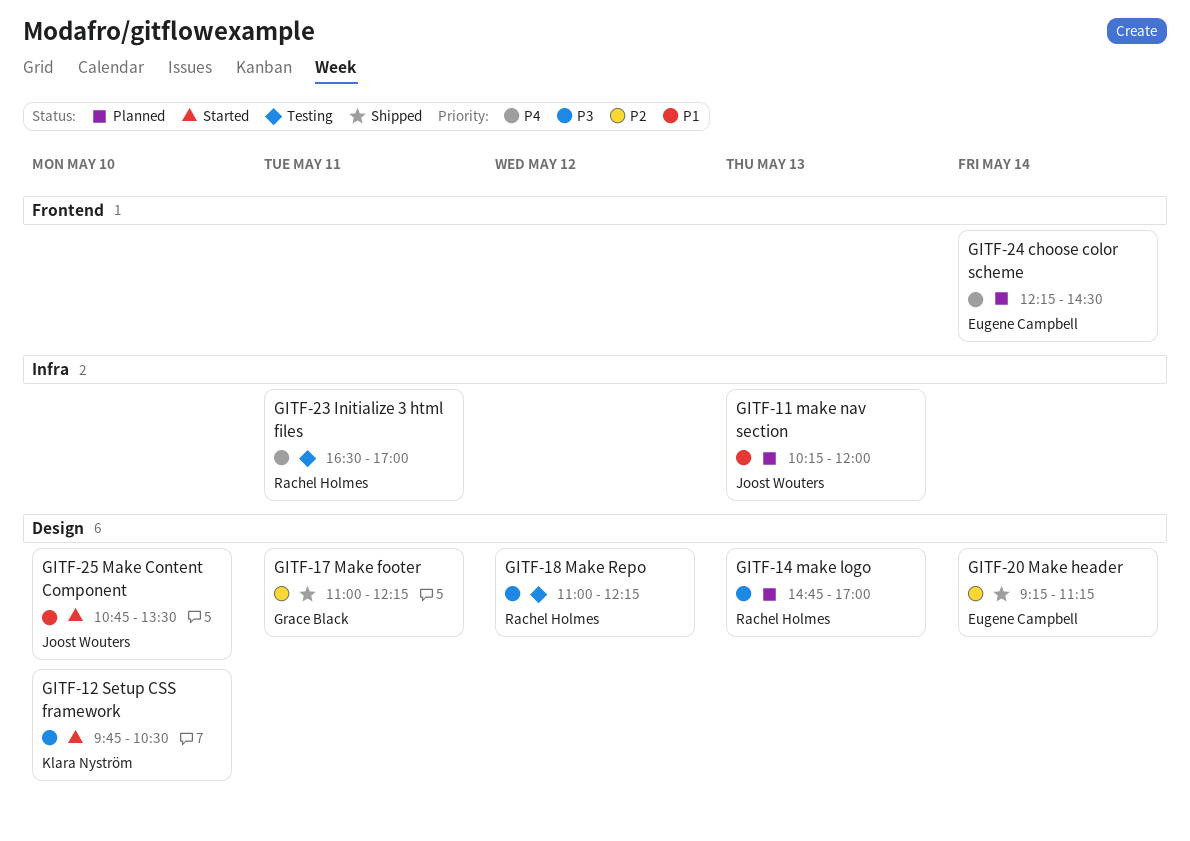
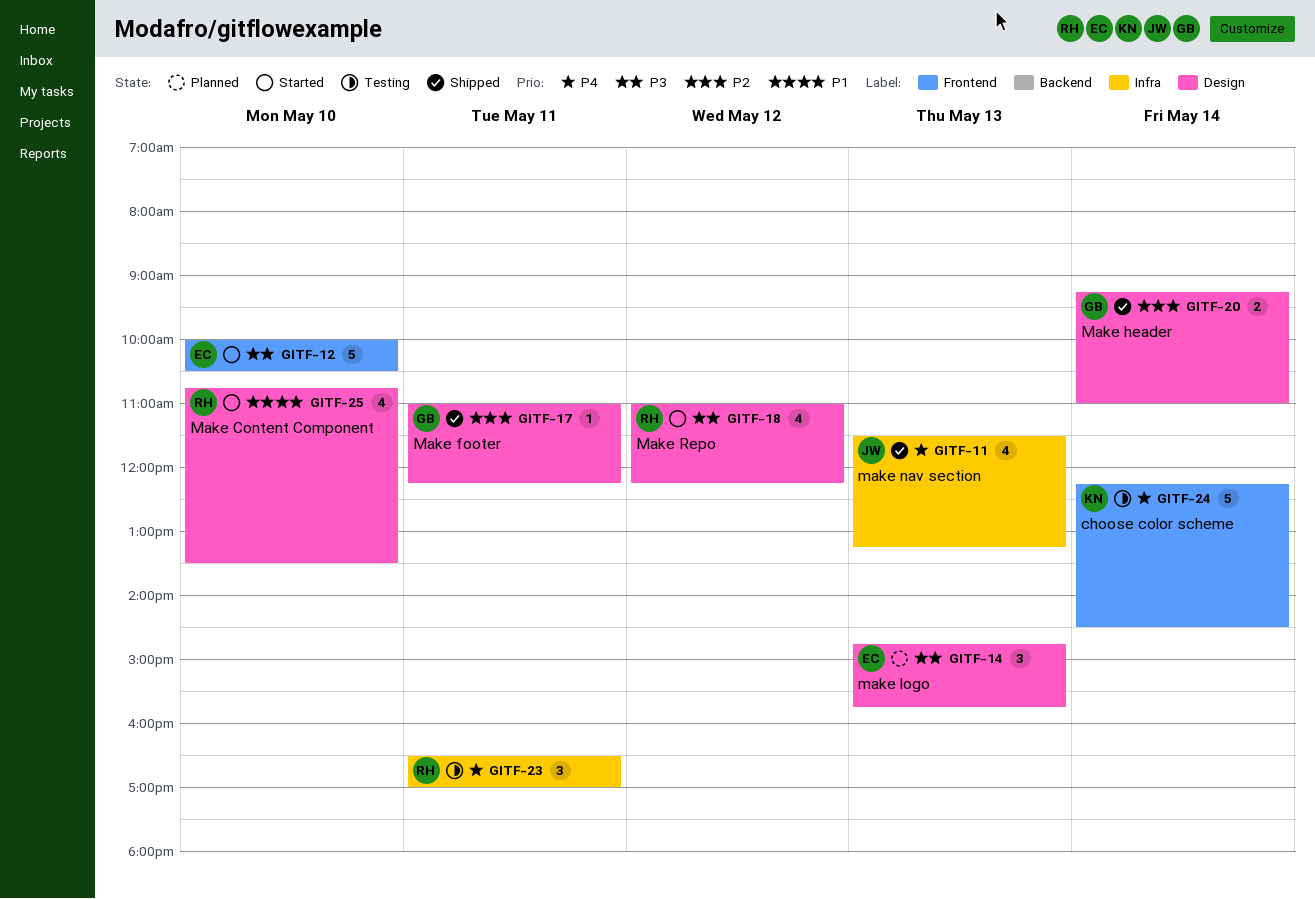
GITF-11, status: Planned -> Shipped
GITF-11, priority: P1 -> P4
GITF-11, begins: 10:15 -> 11:30
GITF-11, ends: 12:00 -> 13:15
GITF-12, owner: Klara Nyström -> Eugene Campbell
GITF-12, label: Design -> Frontend
GITF-12, begins: 09:45 -> 10:00
GITF-14, owner: Rachel Holmes -> Eugene Campbell
GITF-14, ends: 17:00 -> 15:45
GITF-18, status: Testing -> Started
GITF-20, owner: Eugene Campbell -> Grace Black
GITF-20, ends: 11:15 -> 11:00
GITF-24, status: Planned -> Testing
GITF-24, owner: Eugene Campbell -> Klara Nyström
GITF-25, owner: Joost Wouters -> Rachel Holmes

